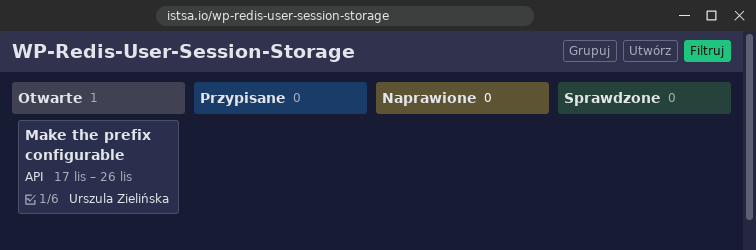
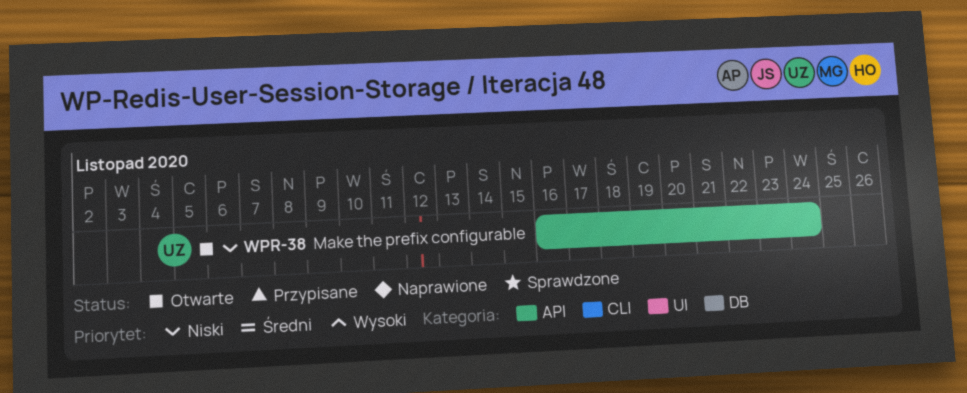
Make the prefix configurable, start: Nov 17 -> Nov 16
Make the prefix configurable, due: Nov 26 -> Nov 24

